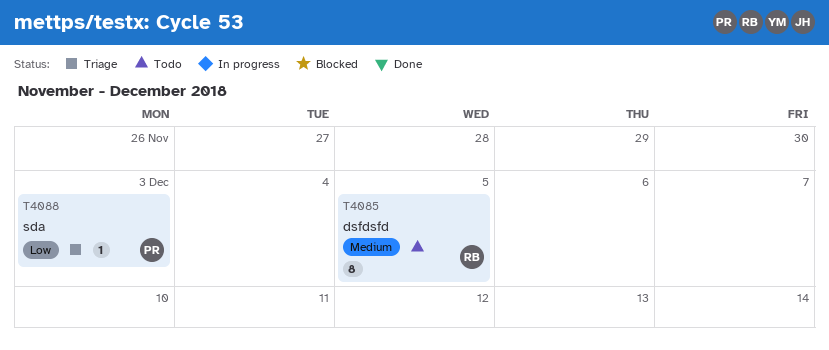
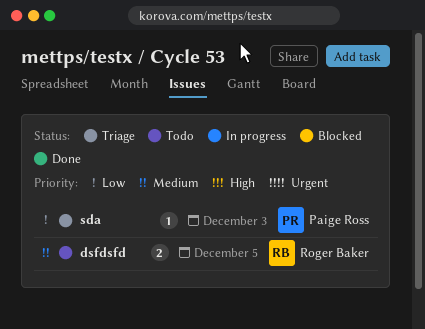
dsfdsfd, estimate: 8 -> 2

